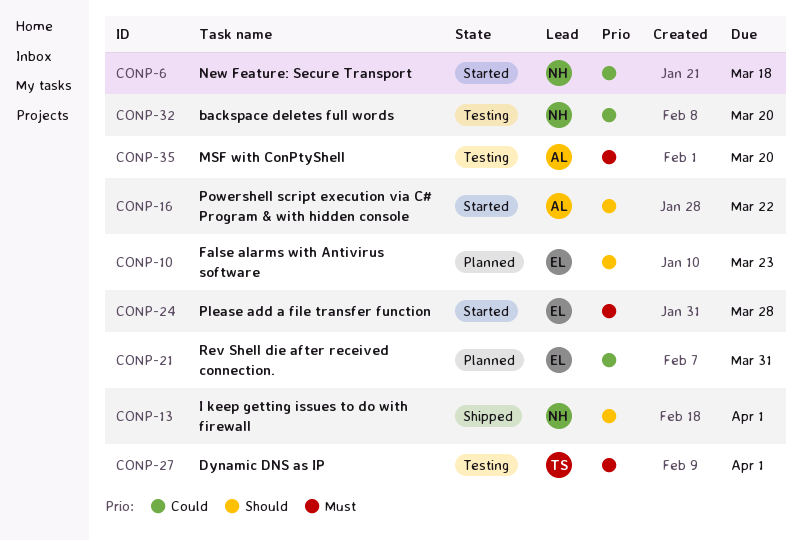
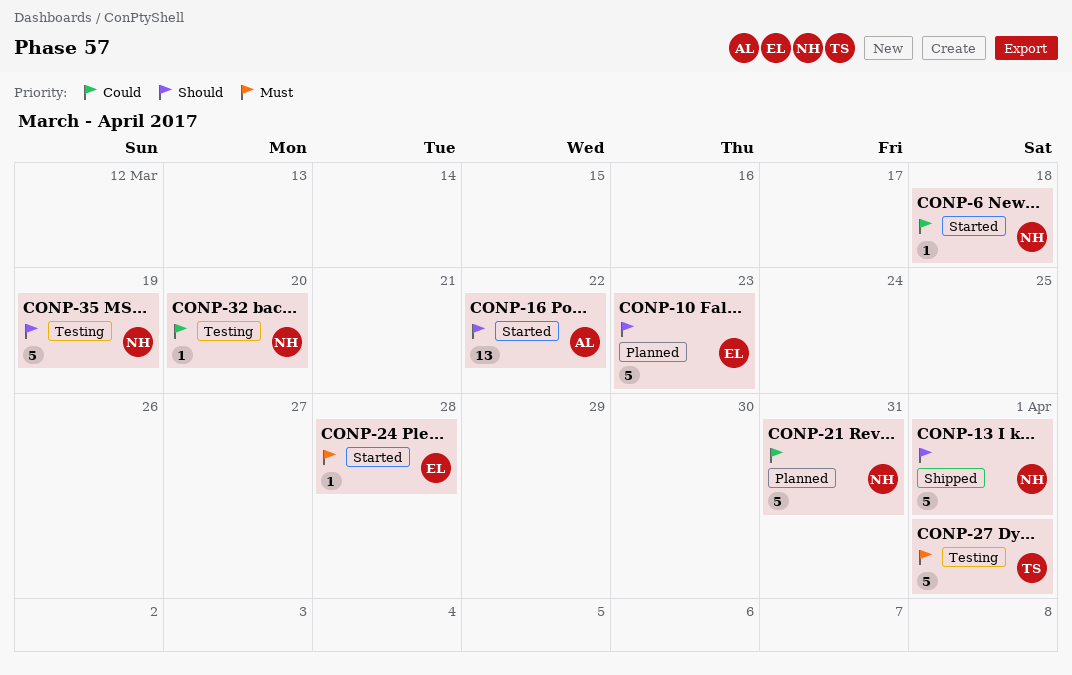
CONP-21, owner: EL -> NH
CONP-35, owner: AL -> NH
CONP-35, priority: Must -> Should
CONP-35, due: Mar 20 -> Mar 19

